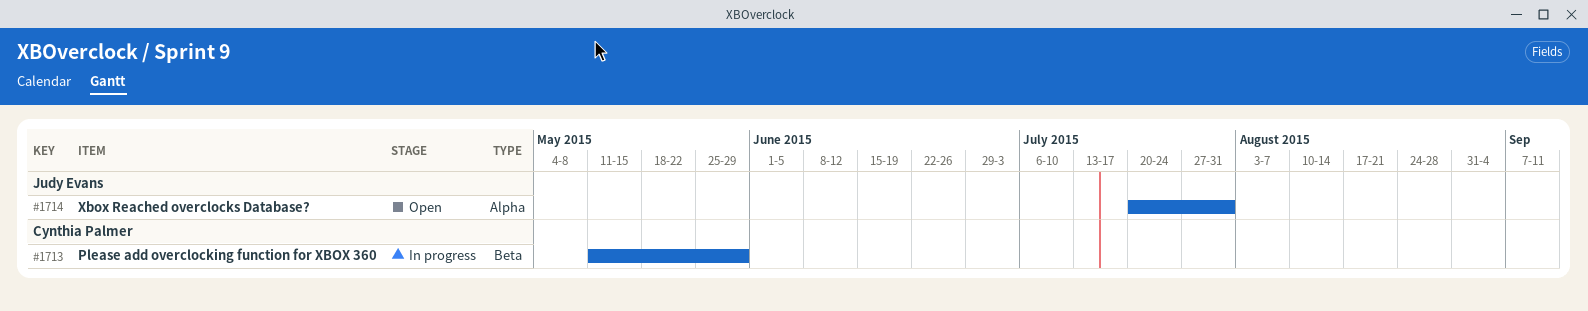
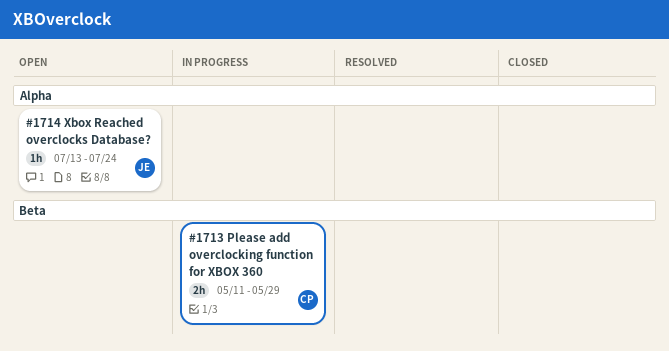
#1714, start: Jul 20 -> Jul 13
#1714, due: Jul 31 -> Jul 24

